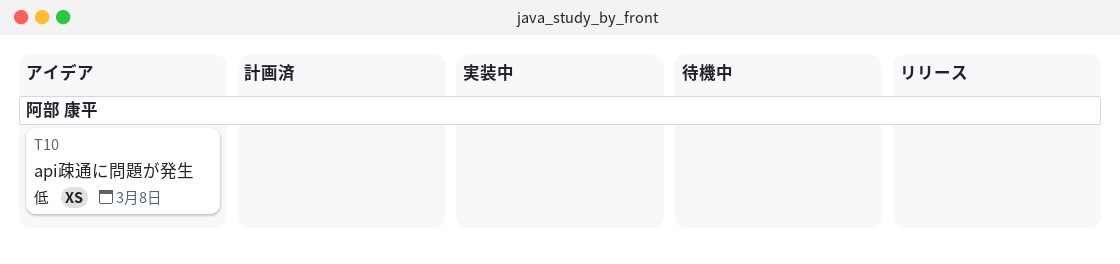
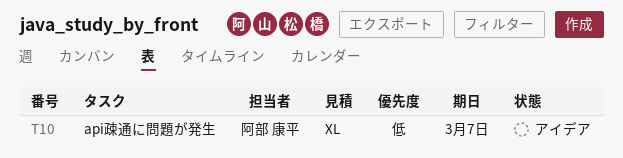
T10, estimate: XS -> XL
T10, due: Mar 8 -> Mar 7

